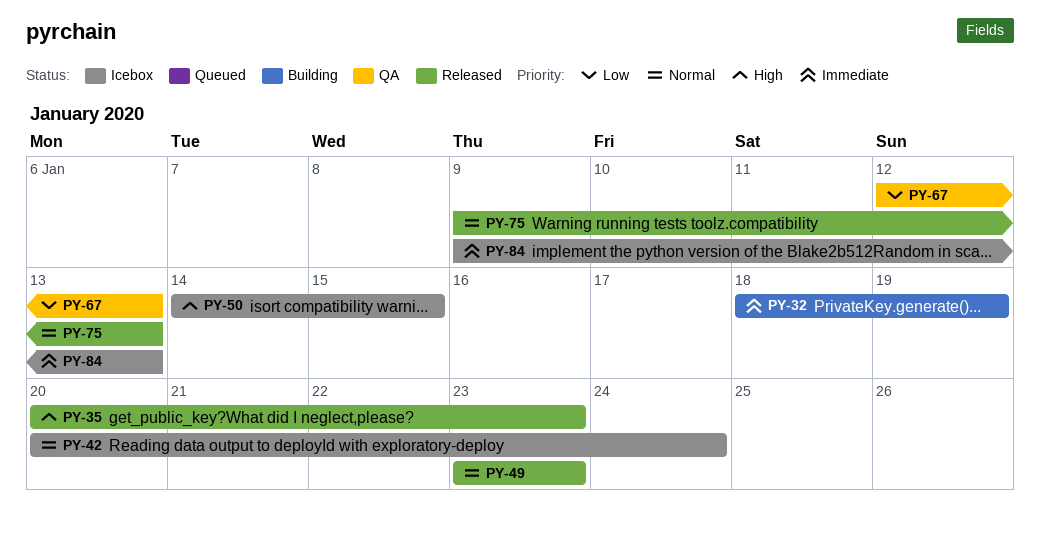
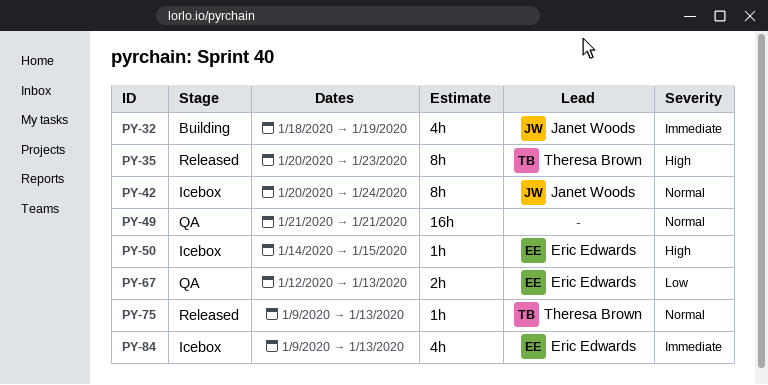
PY-49, status: Released -> QA
PY-49, start: Jan 23 -> Jan 21
PY-49, due: Jan 23 -> Jan 21

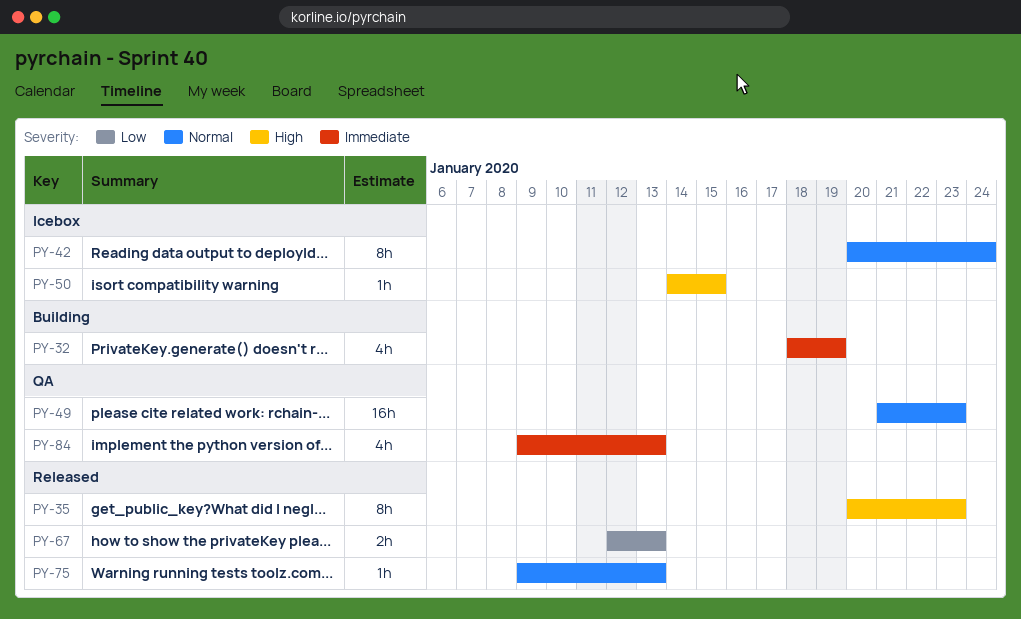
PY-49, due: Jan 21 -> Jan 23
PY-67, status: QA -> Released
PY-84, status: Icebox -> QA

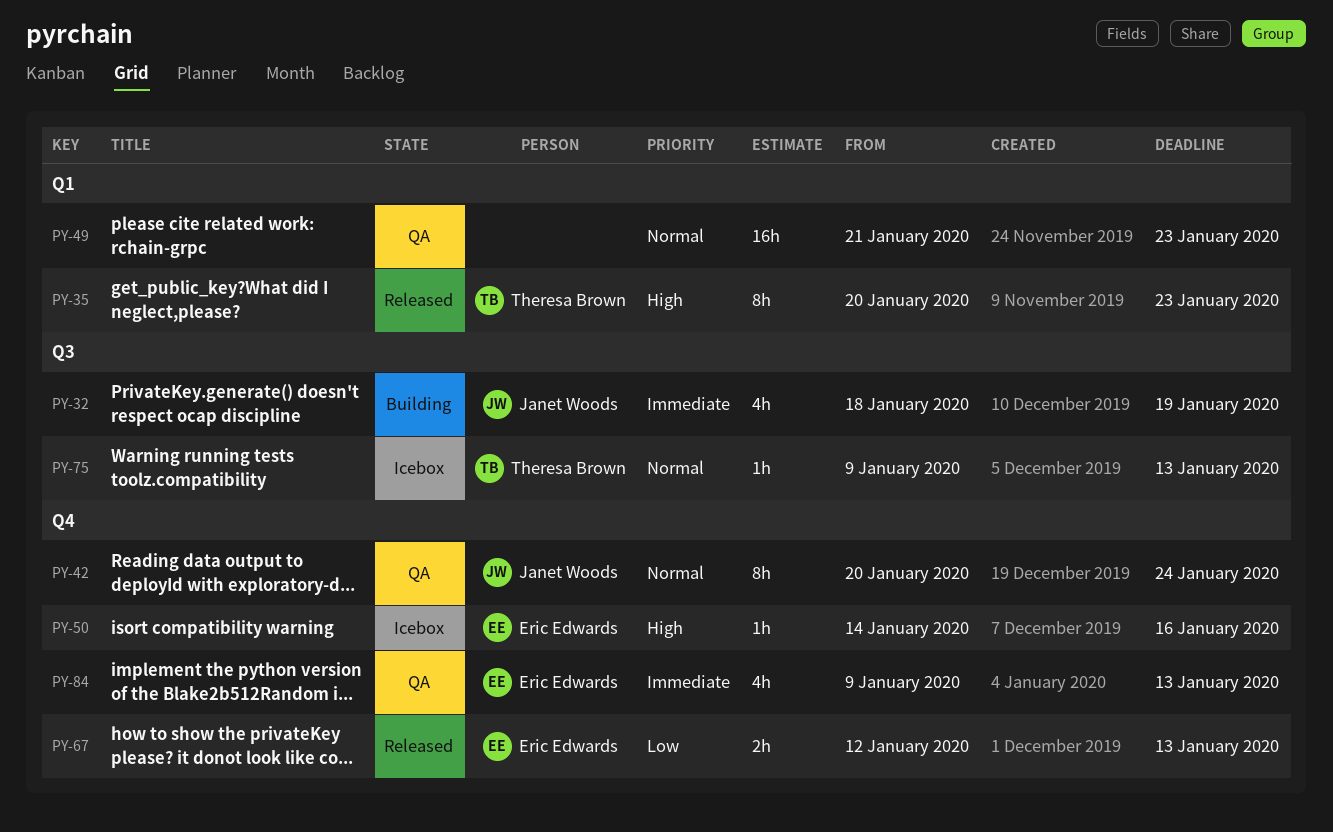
PY-42, status: Icebox -> QA
PY-50, due: Jan 15 -> Jan 16
PY-75, status: Released -> Icebox

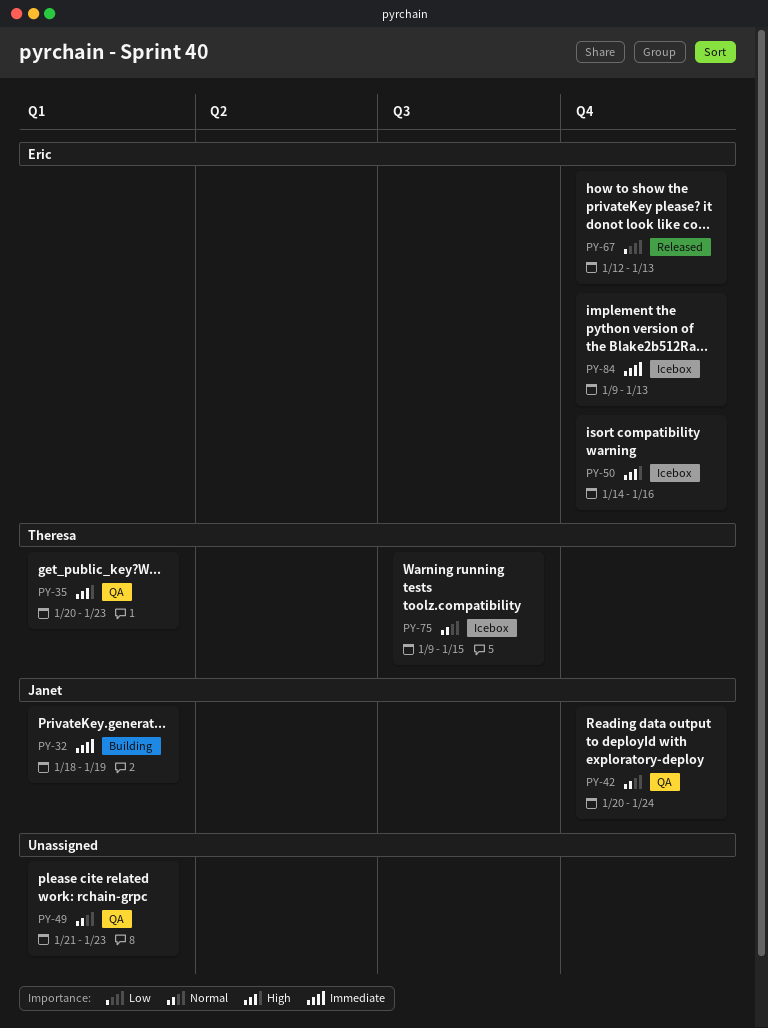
PY-32, label: Q3 -> Q1
PY-35, status: Released -> QA
PY-75, due: Jan 13 -> Jan 15
PY-84, status: QA -> Icebox

